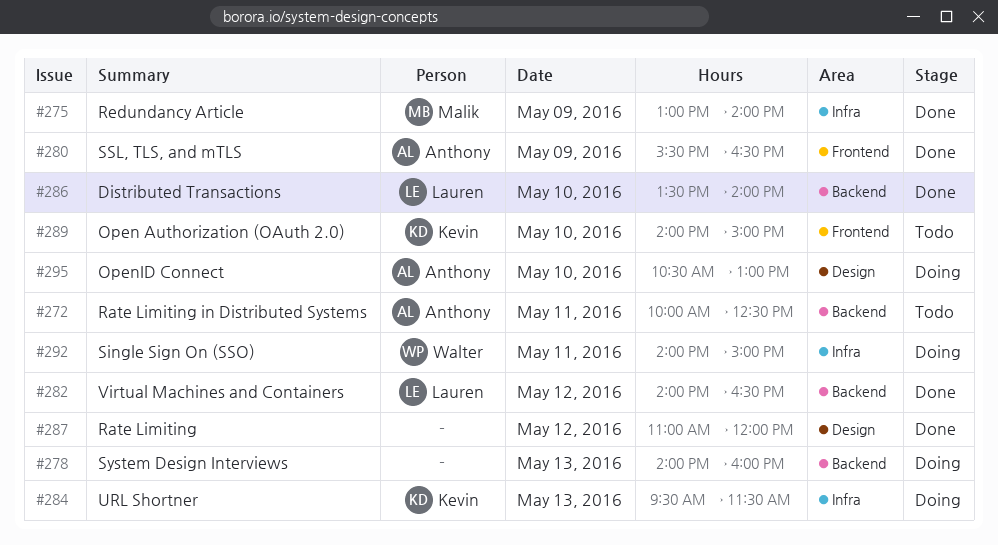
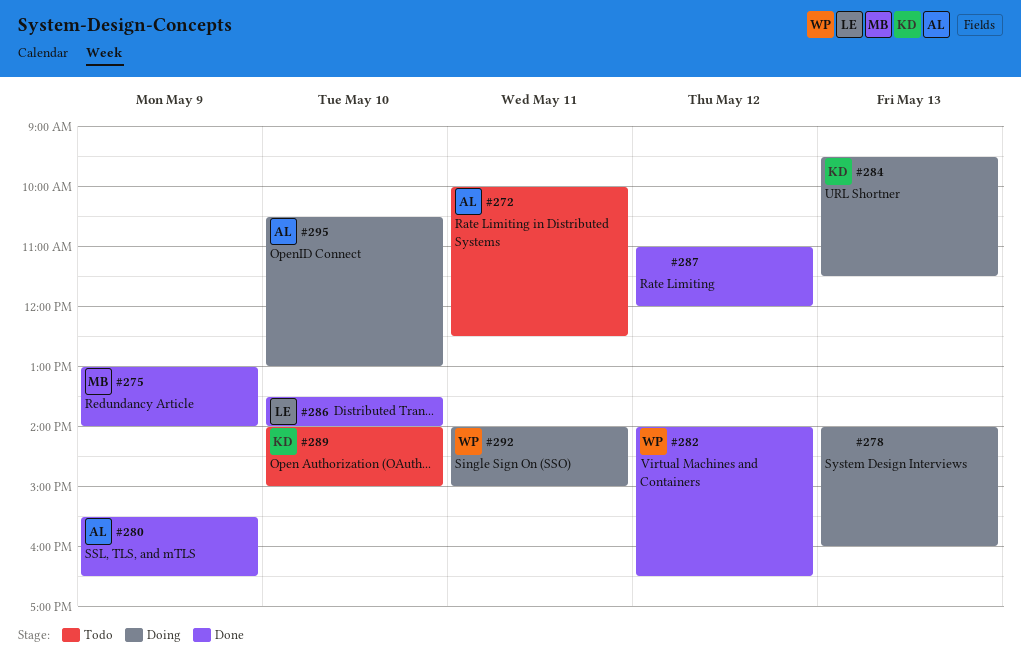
#282, owner: Lauren -> Walter

